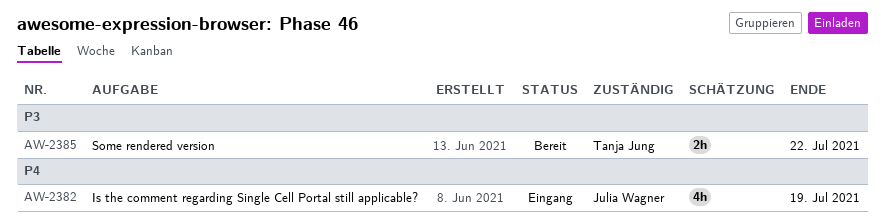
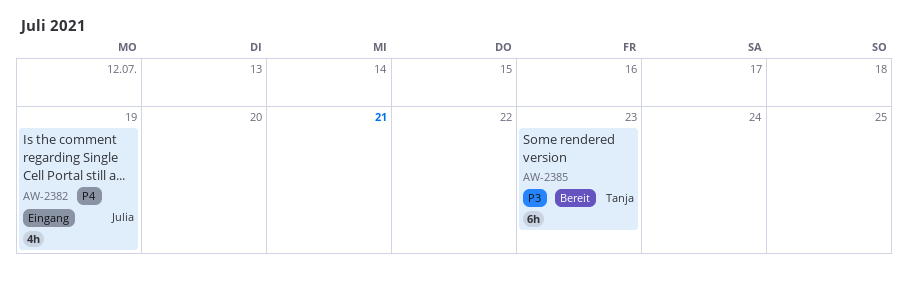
AW-2385, estimate: 2h -> 6h
AW-2385, due: Jul 22 -> Jul 23

